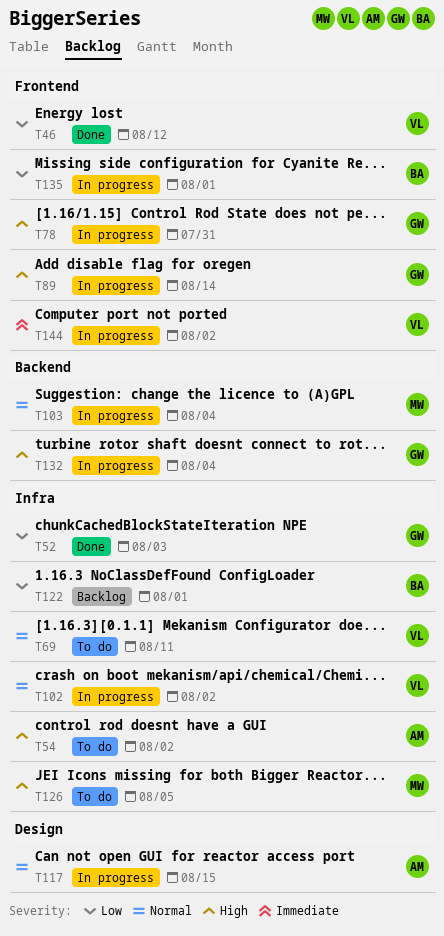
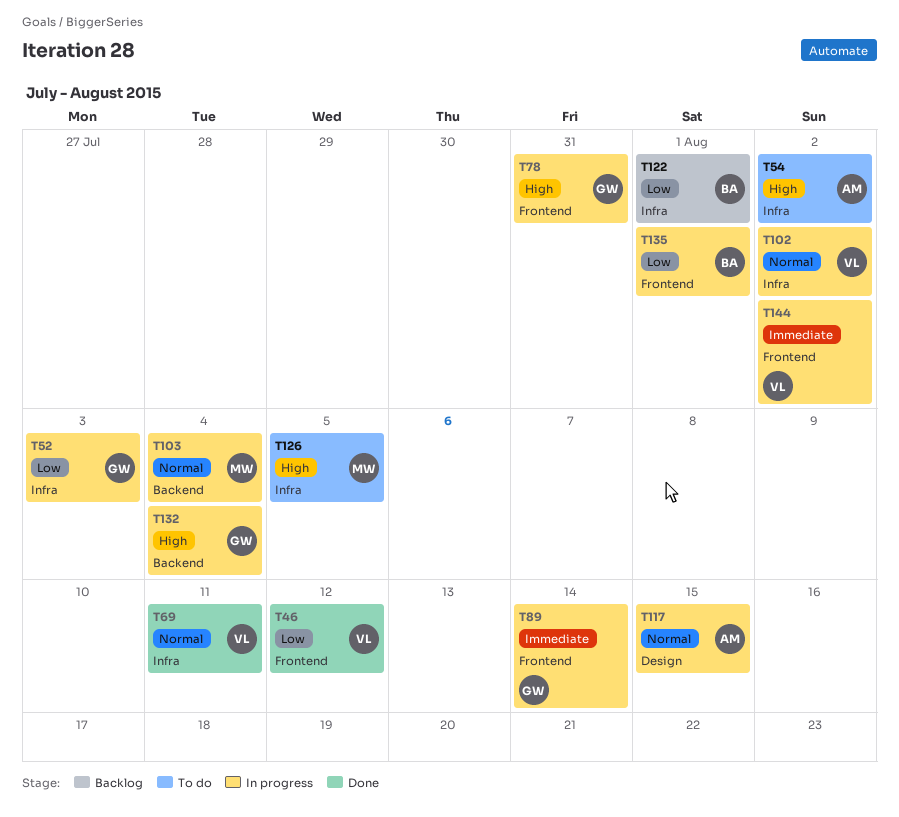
T52, status: Done -> In progress
T69, status: To do -> Done
T89, priority: High -> Immediate

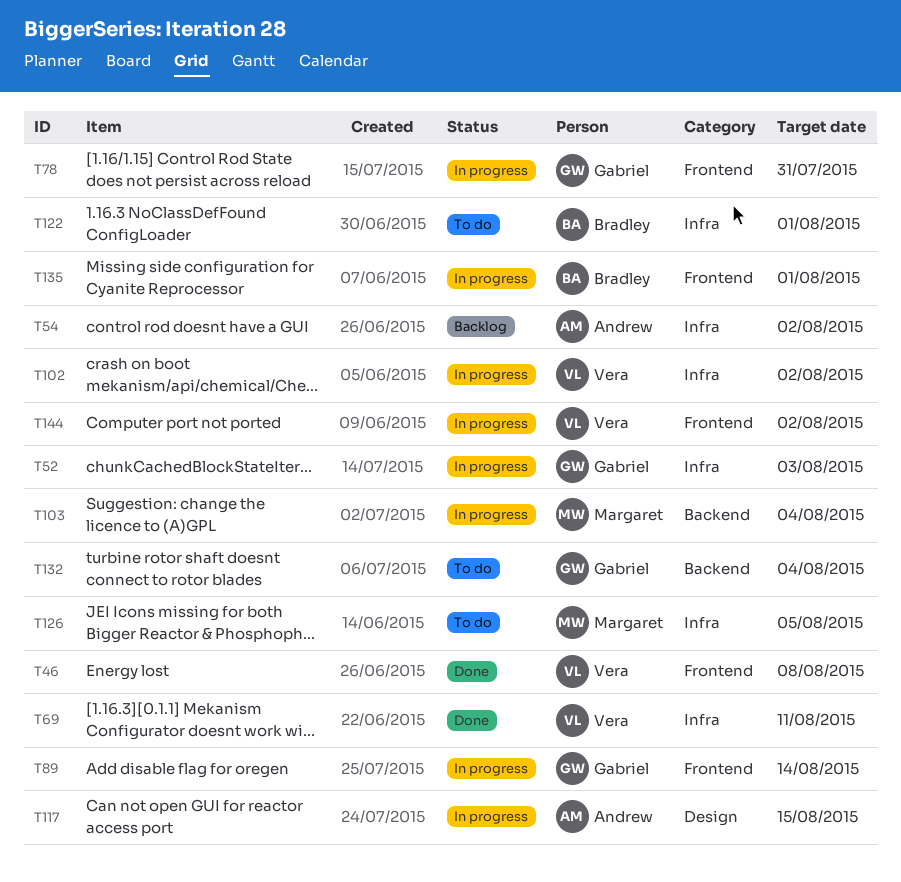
T46, due: Aug 12 -> Aug 8
T54, status: To do -> Backlog
T122, status: Backlog -> To do
T132, status: In progress -> To do

